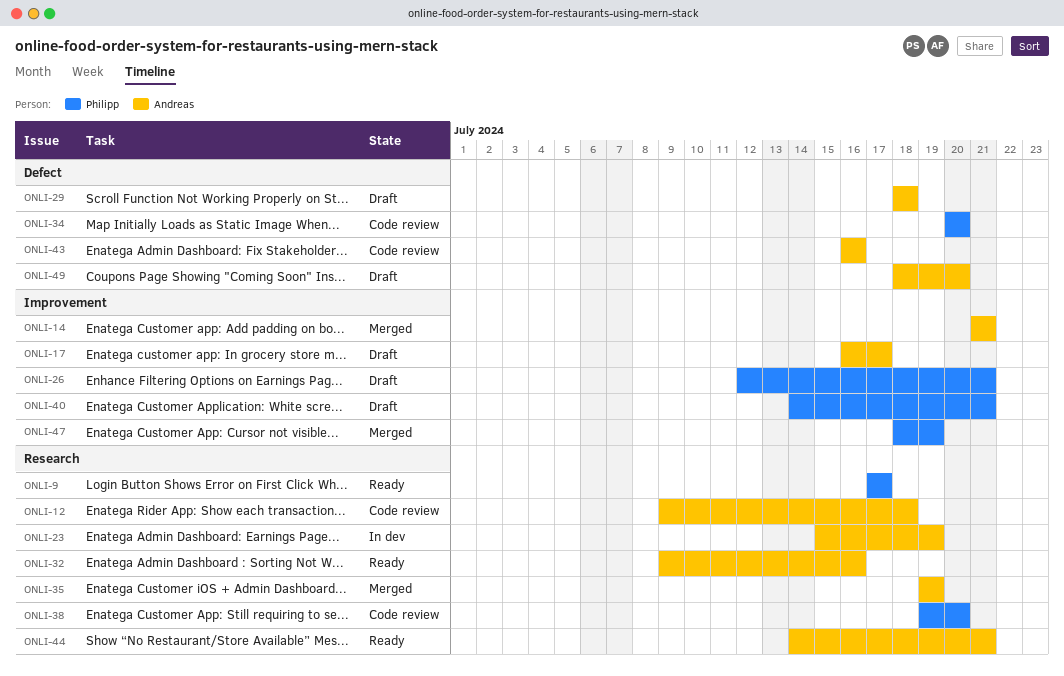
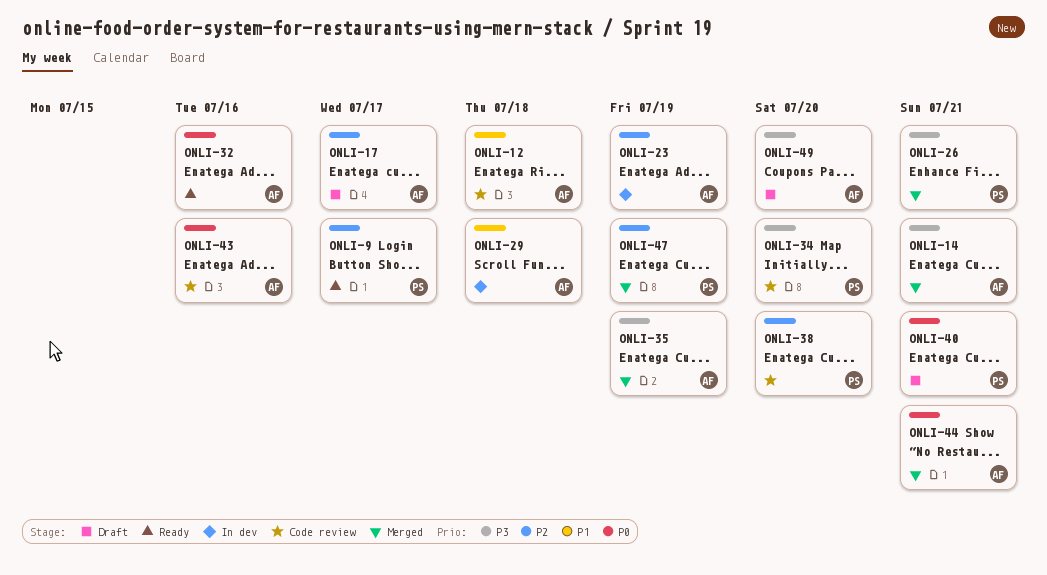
ONLI-26, status: Draft -> Merged
ONLI-29, status: Draft -> In dev
ONLI-44, status: Ready -> Merged

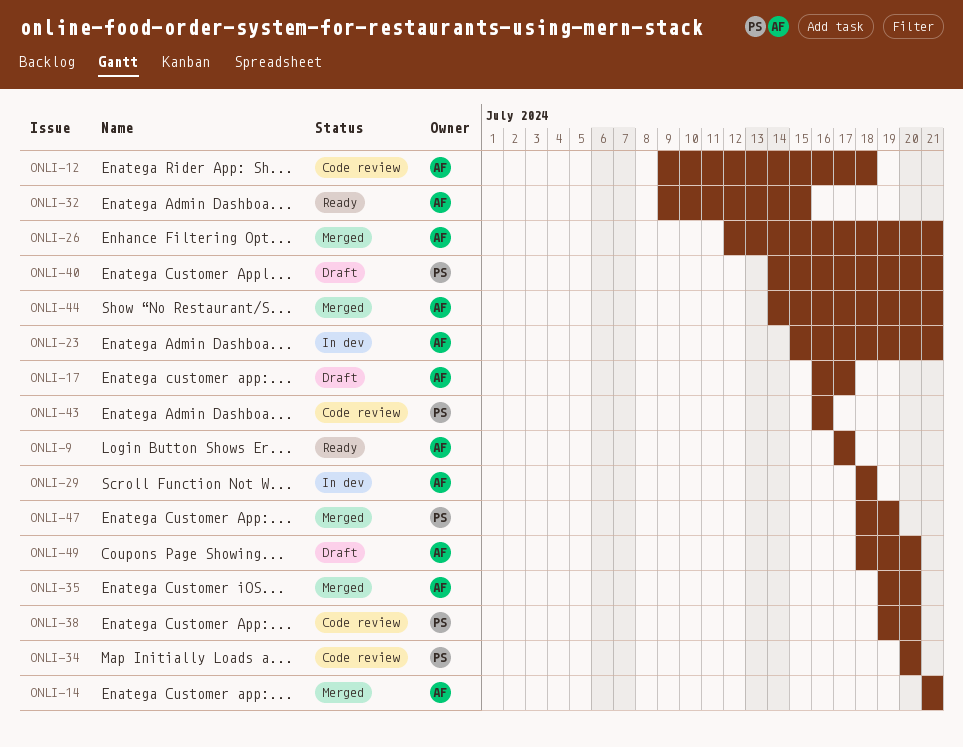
ONLI-9, owner: PS -> AF
ONLI-23, due: Jul 19 -> Jul 21
ONLI-26, owner: PS -> AF
ONLI-32, due: Jul 16 -> Jul 15
ONLI-35, due: Jul 19 -> Jul 20
ONLI-43, owner: AF -> PS

